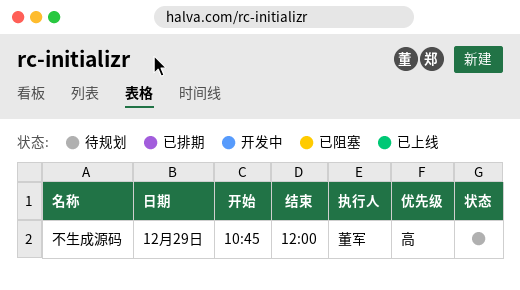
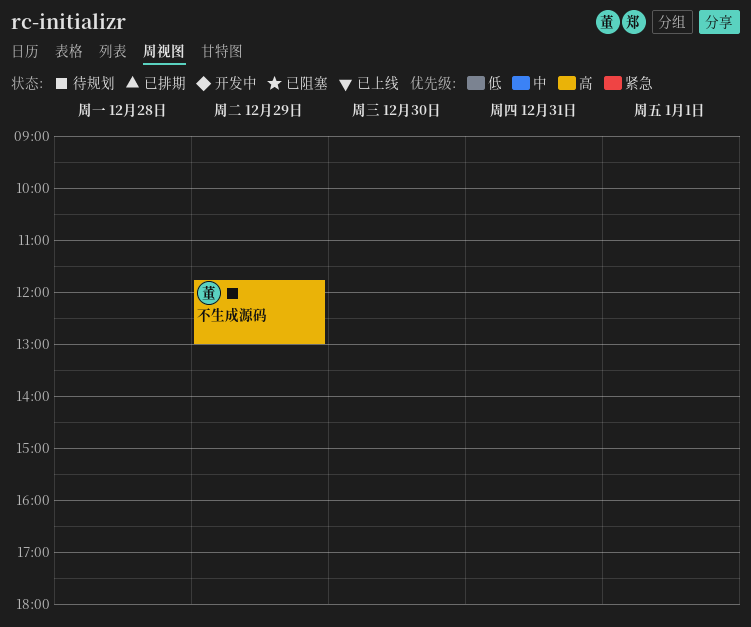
不生成源码, begins: 10:45 -> 11:45
不生成源码, ends: 12:00 -> 13:00

